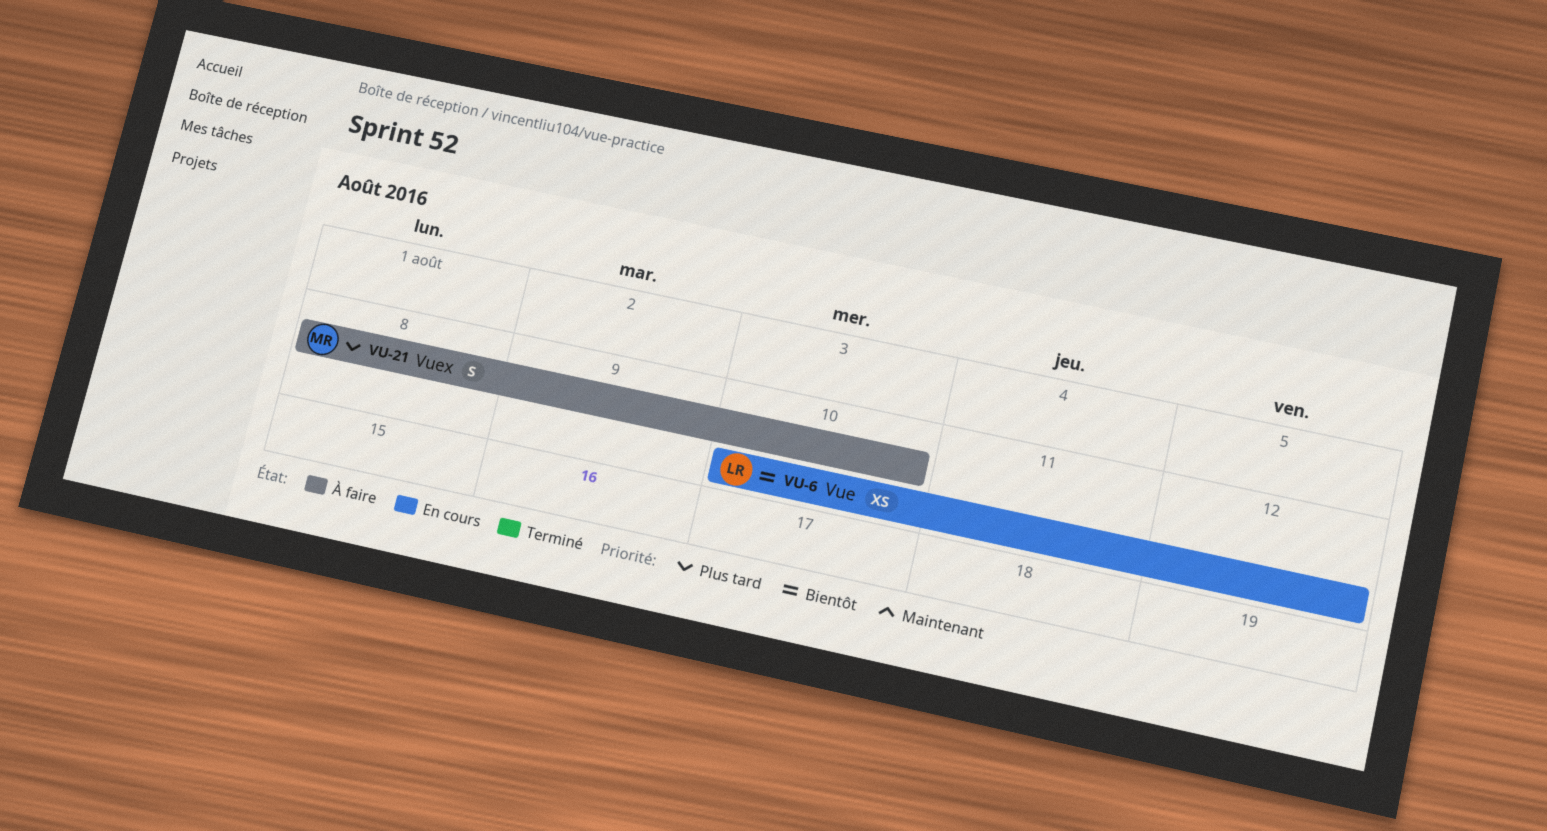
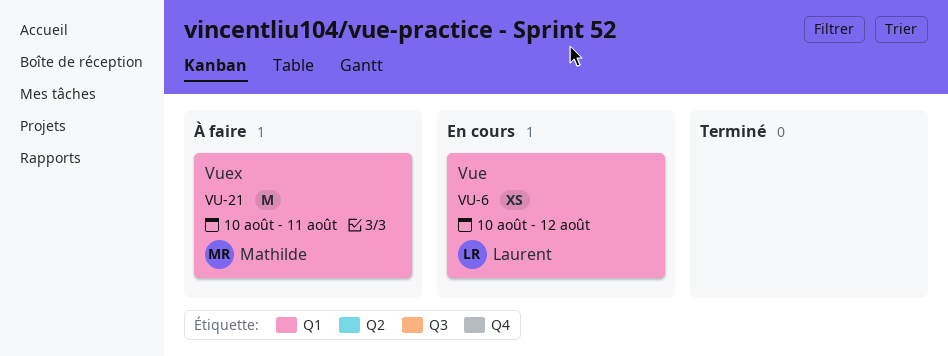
VU-21, estimate: S -> M
VU-21, start: Aug 8 -> Aug 10
VU-21, due: Aug 10 -> Aug 11

